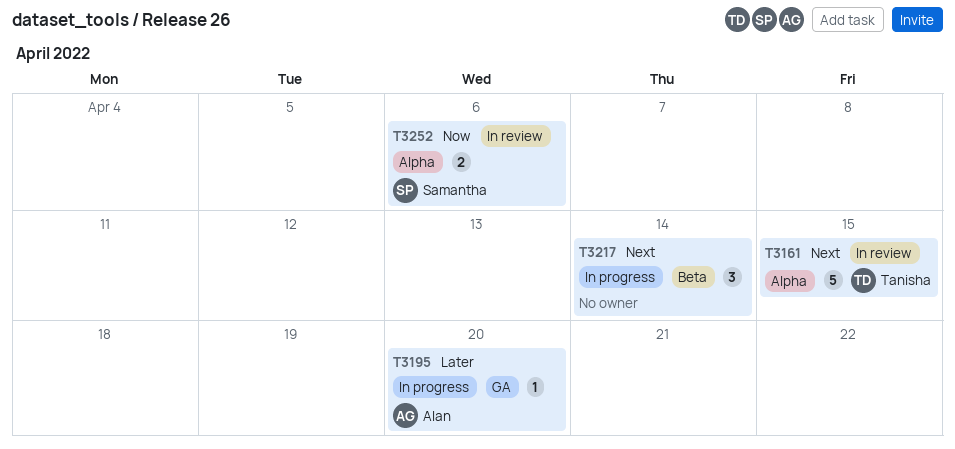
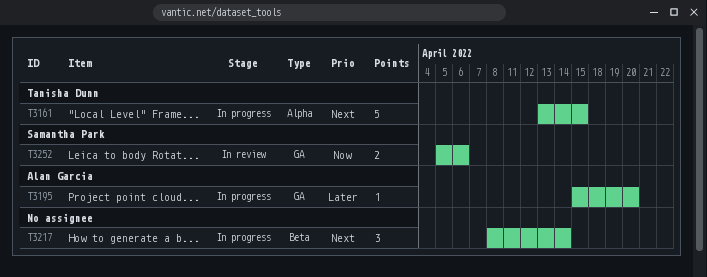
T3161, status: In review -> In progress
T3252, label: Alpha -> GA

